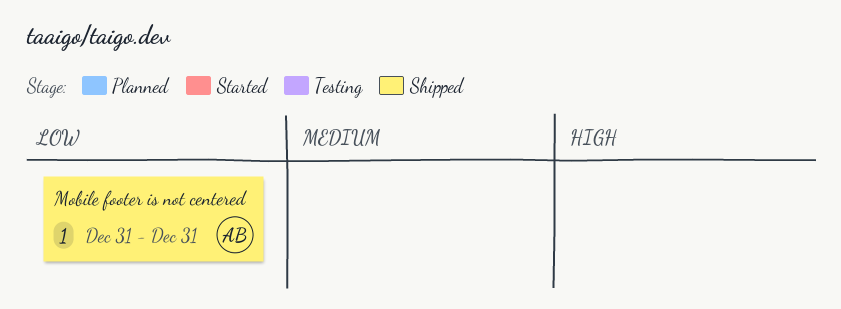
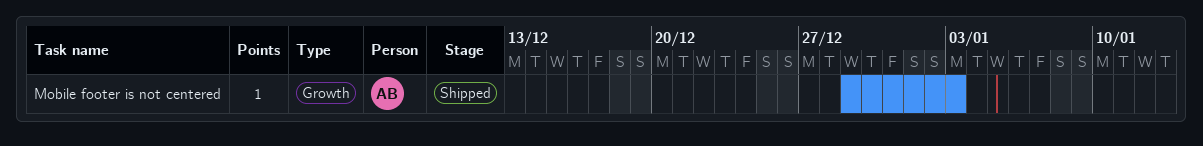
Mobile footer is not centered, start: Dec 31 -> Dec 29
Mobile footer is not centered, due: Dec 31 -> Jan 3

